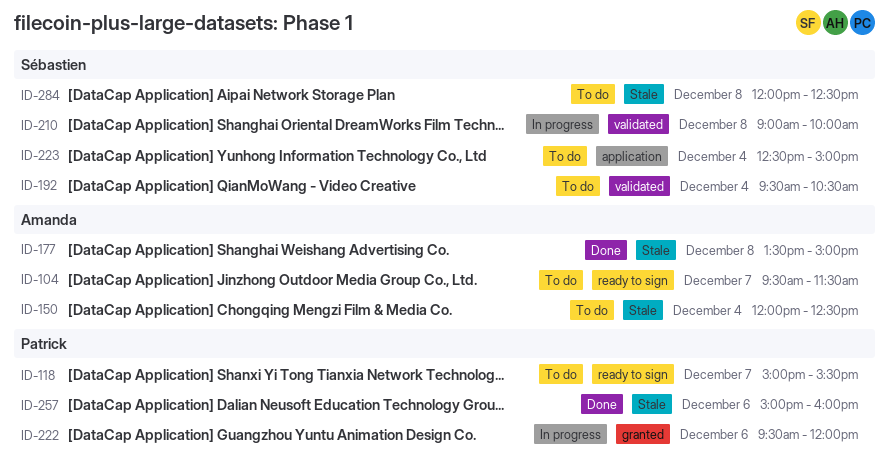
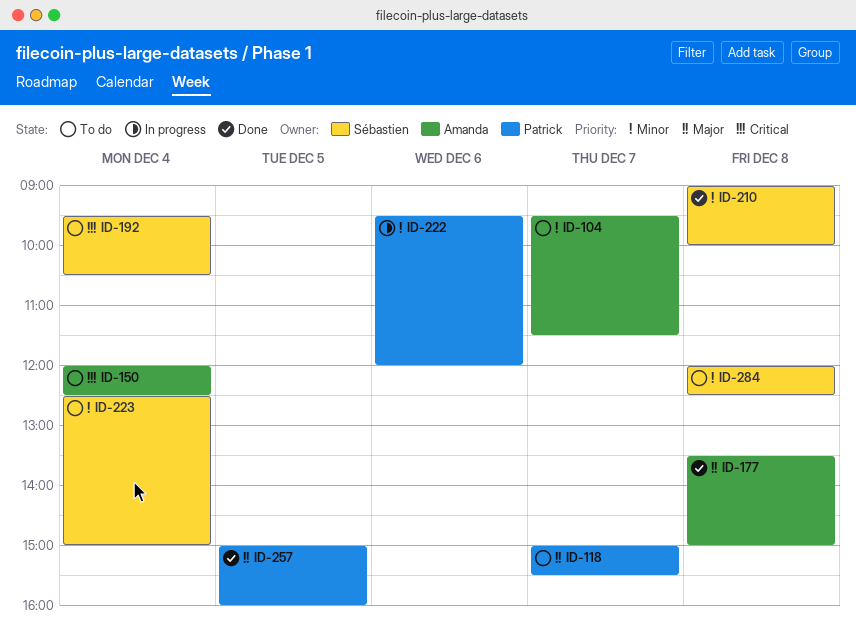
ID-210, status: In progress -> Done
ID-257, day: Dec 6 -> Dec 5

